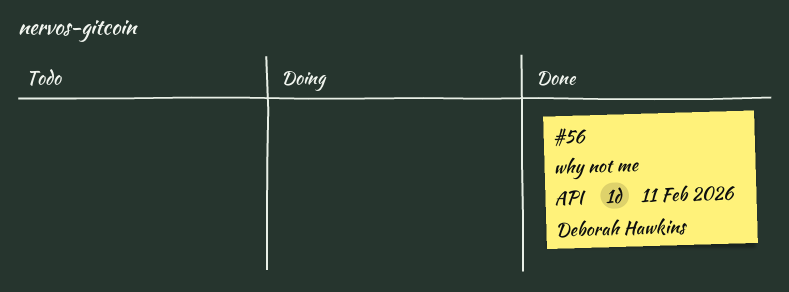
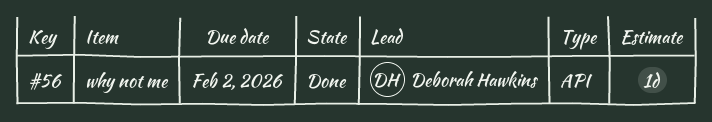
#56, due: Feb 11 -> Feb 2

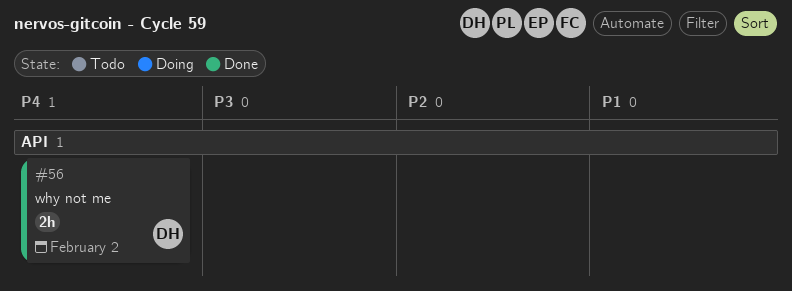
#56, estimate: 1d -> 2h

